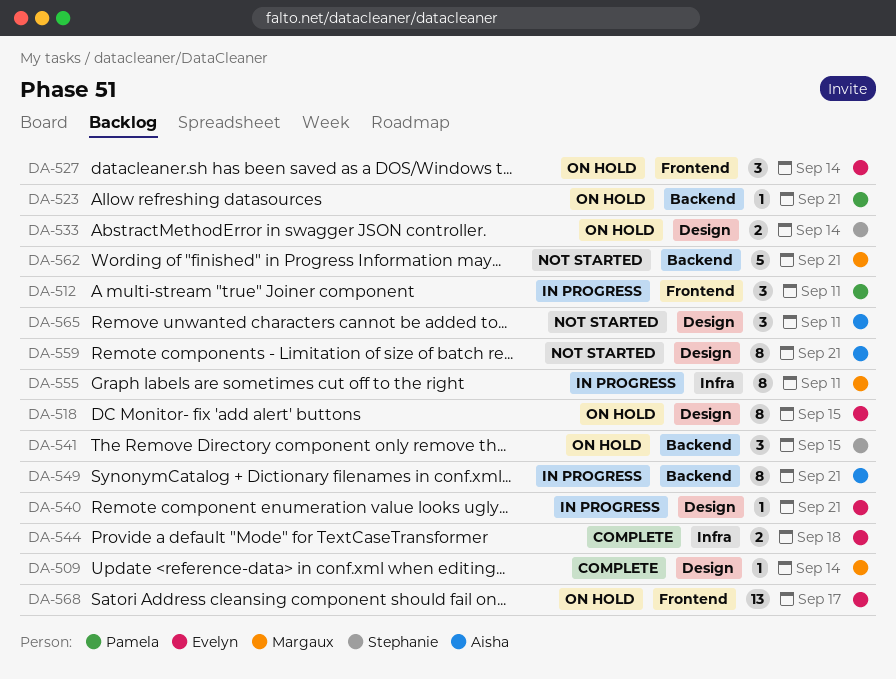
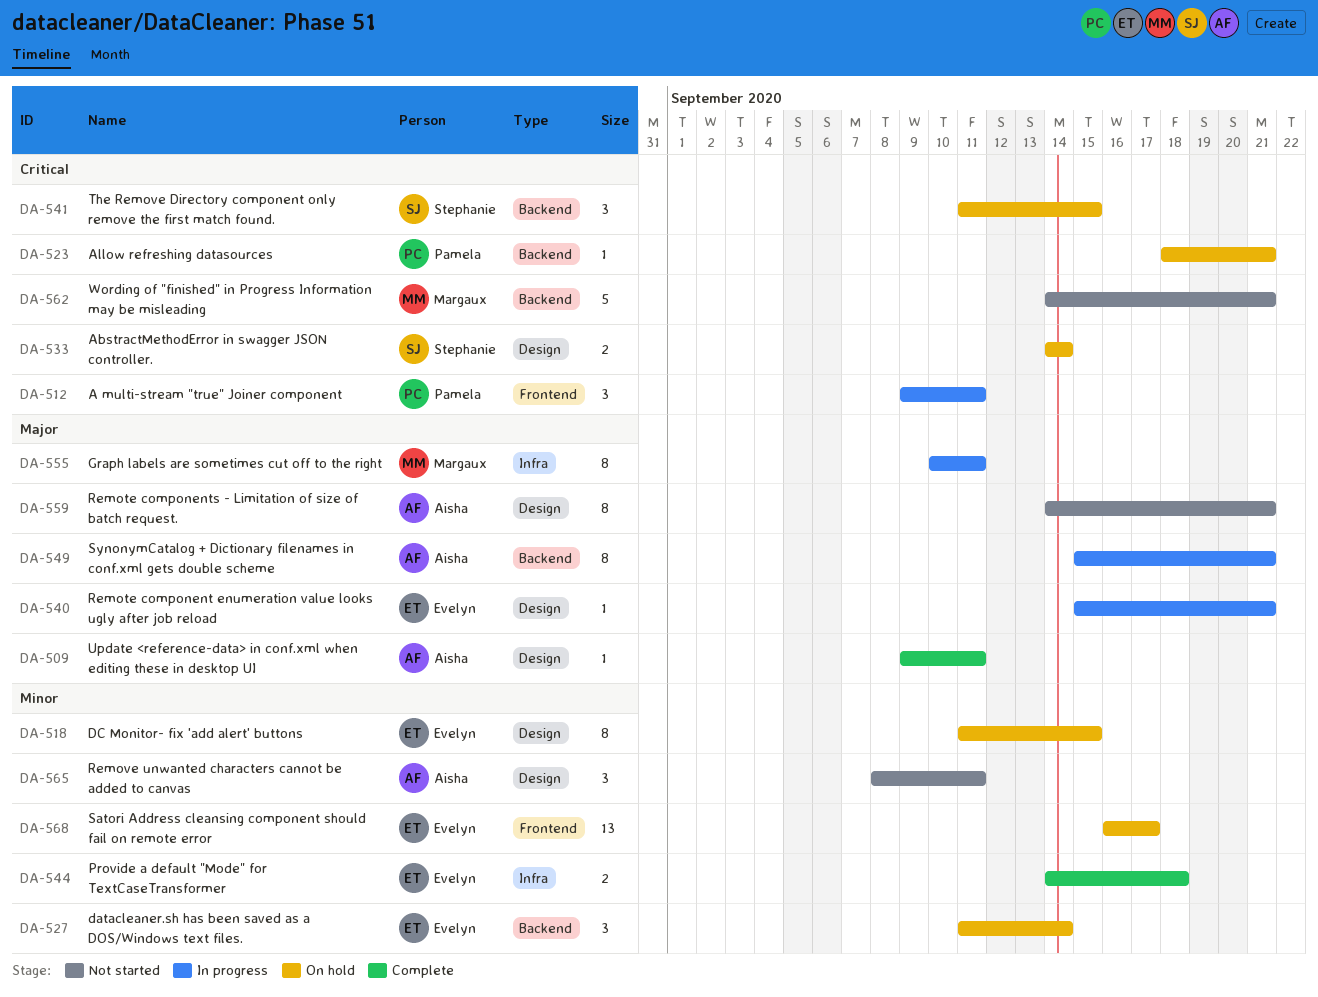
DA-509, owner: Margaux -> Aisha
DA-509, due: Sep 14 -> Sep 11
DA-527, label: Frontend -> Backend

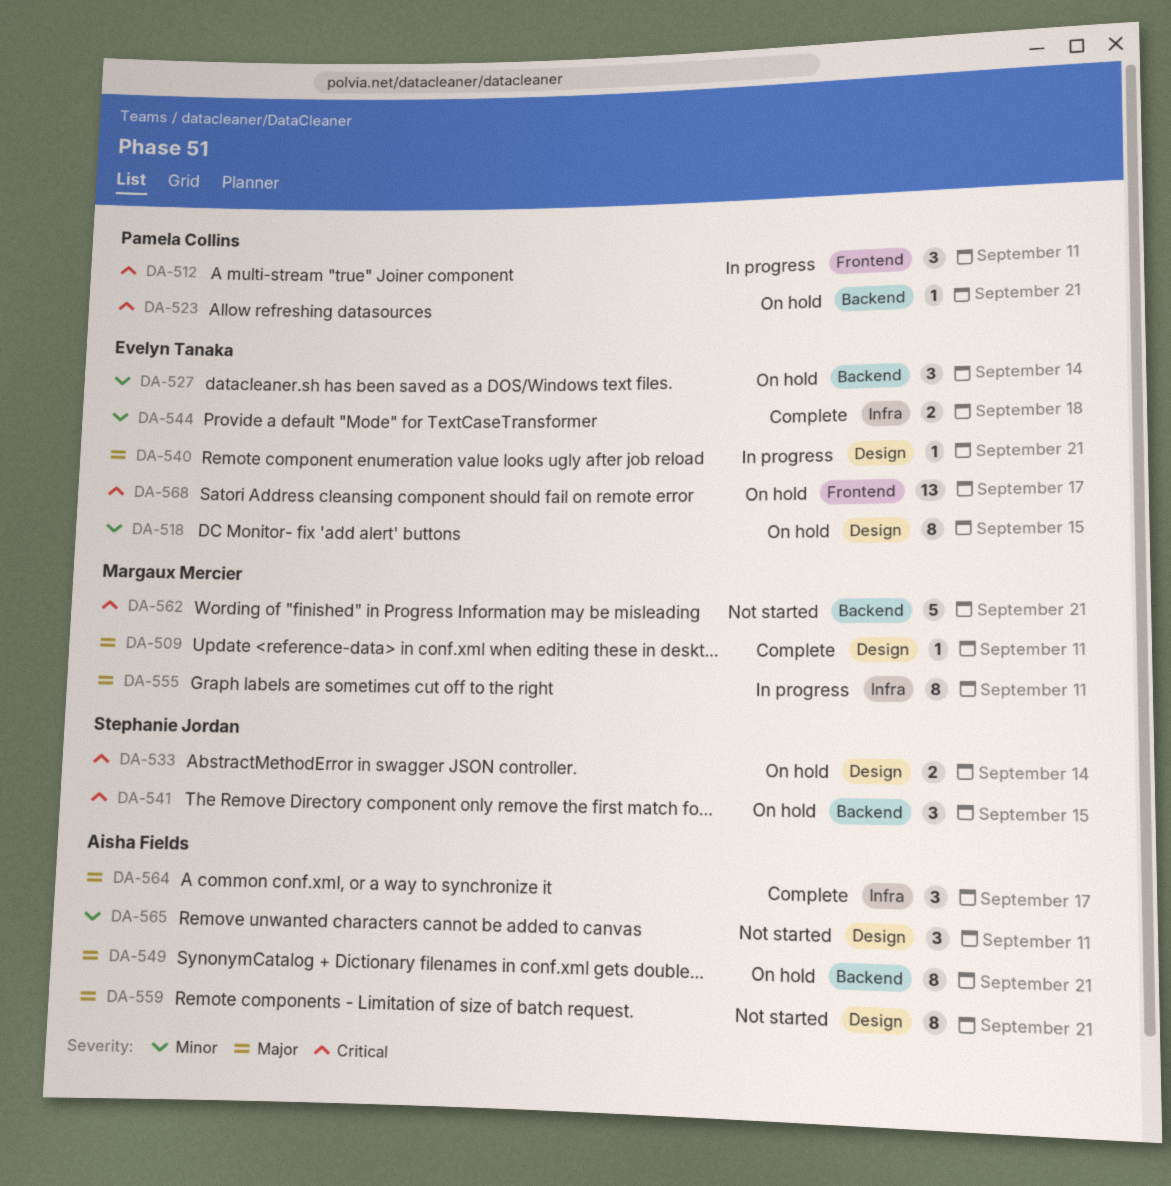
DA-509, owner: Aisha Fields -> Margaux Mercier
DA-549, status: In progress -> On hold
DA-564: none -> present
DA-568, priority: Minor -> Critical

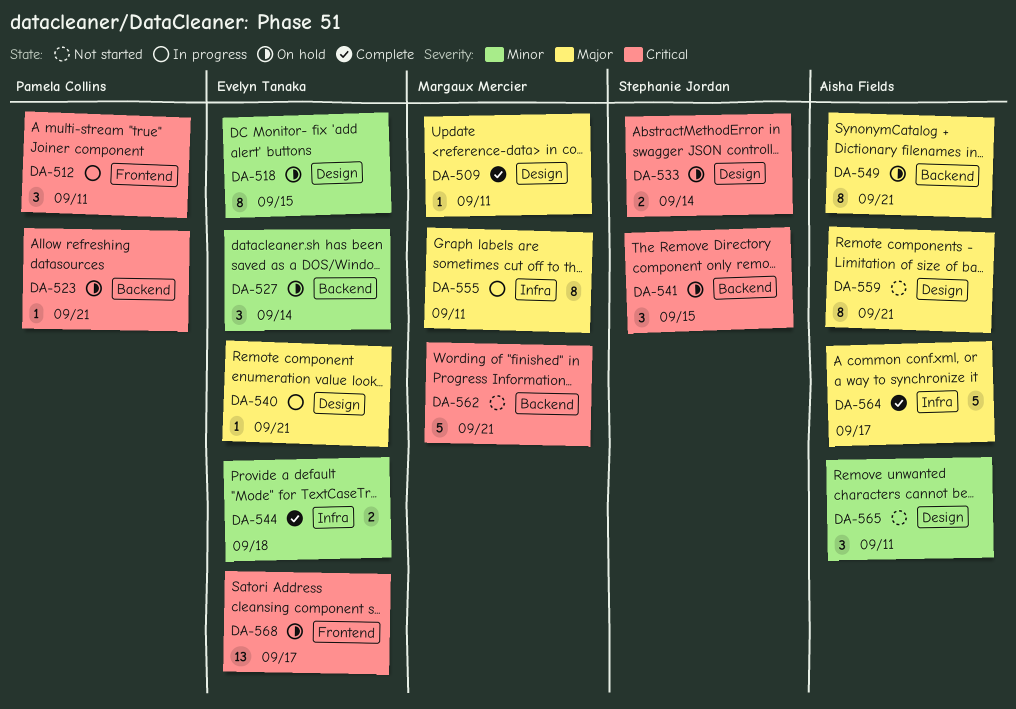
DA-564, estimate: 3 -> 5

